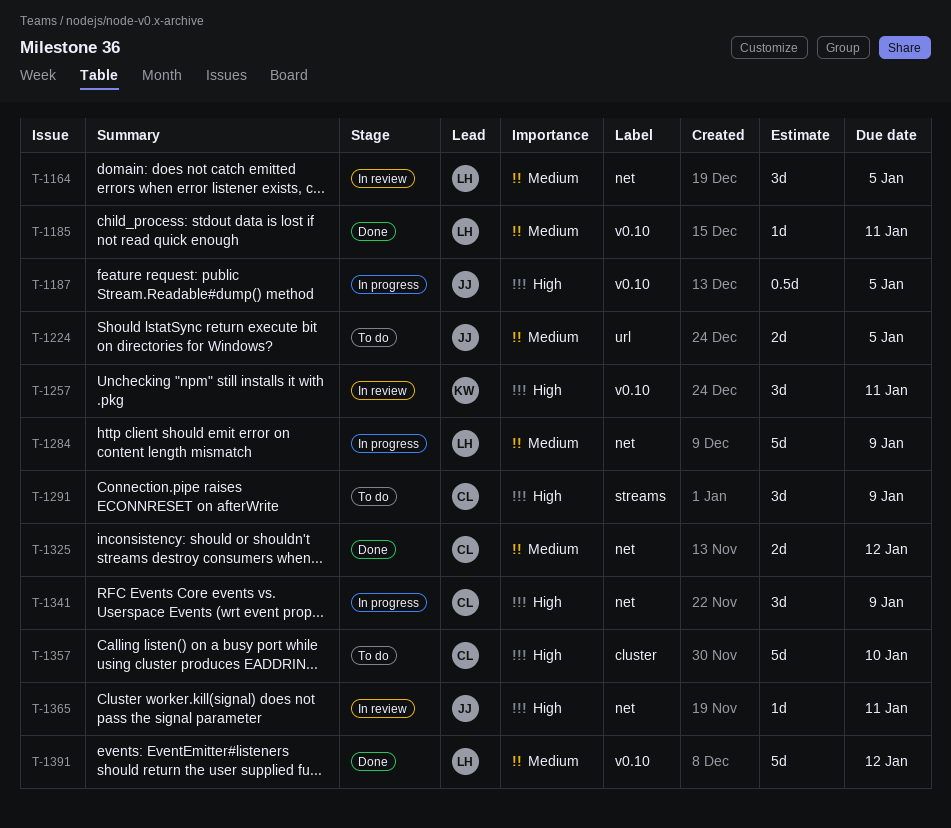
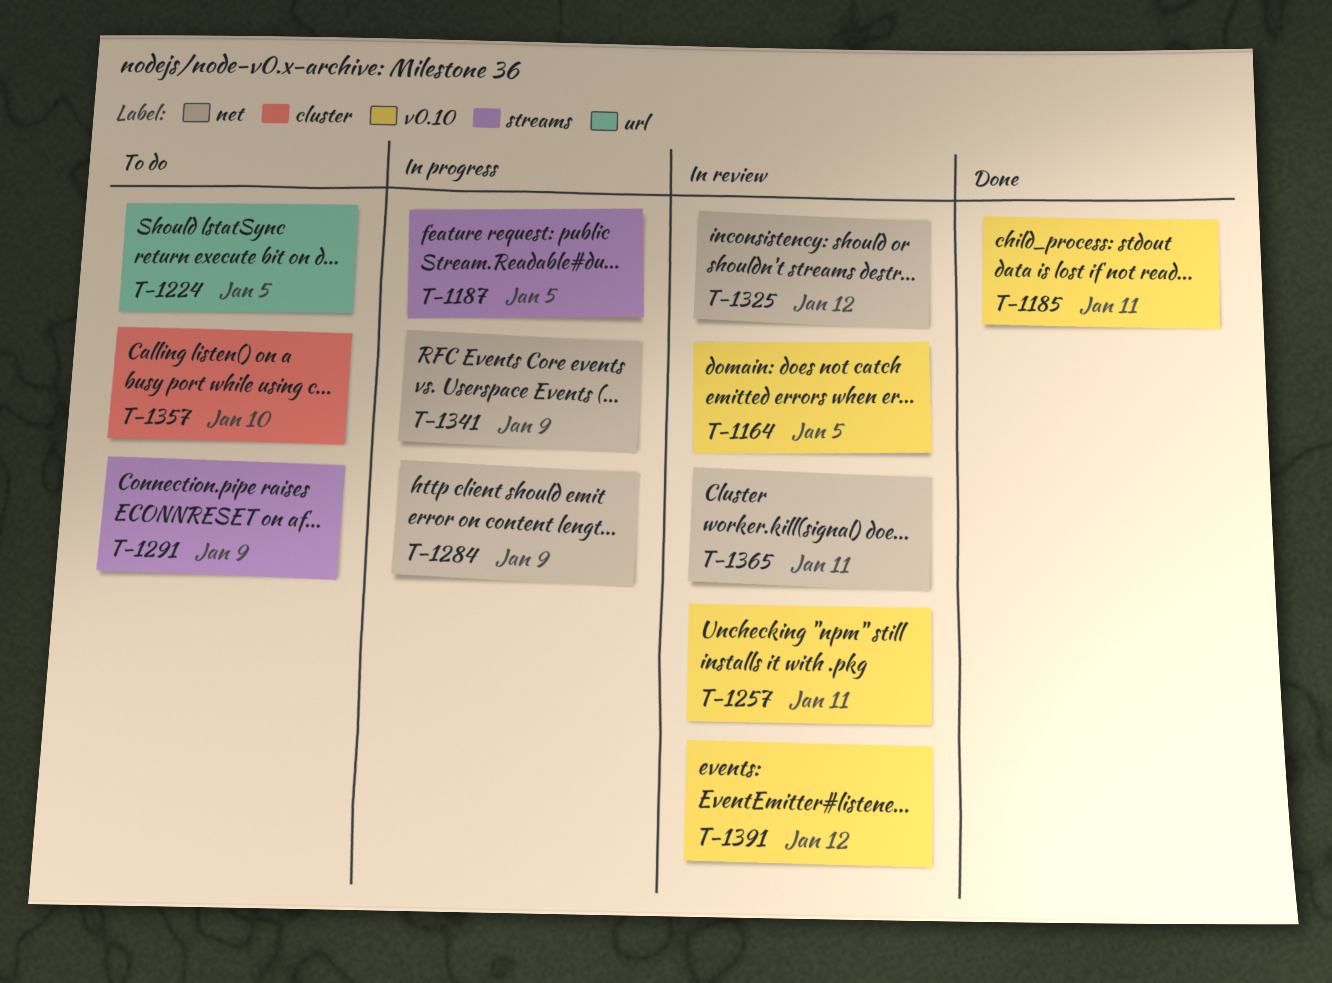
T-1164, label: net -> v0.10
T-1187, label: v0.10 -> streams
T-1325, status: Done -> In review
T-1391, status: Done -> In review

